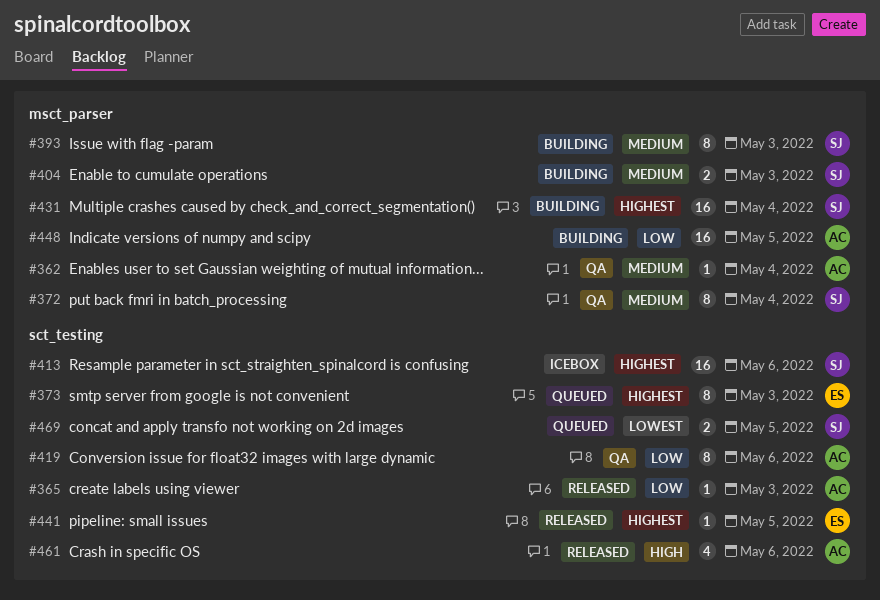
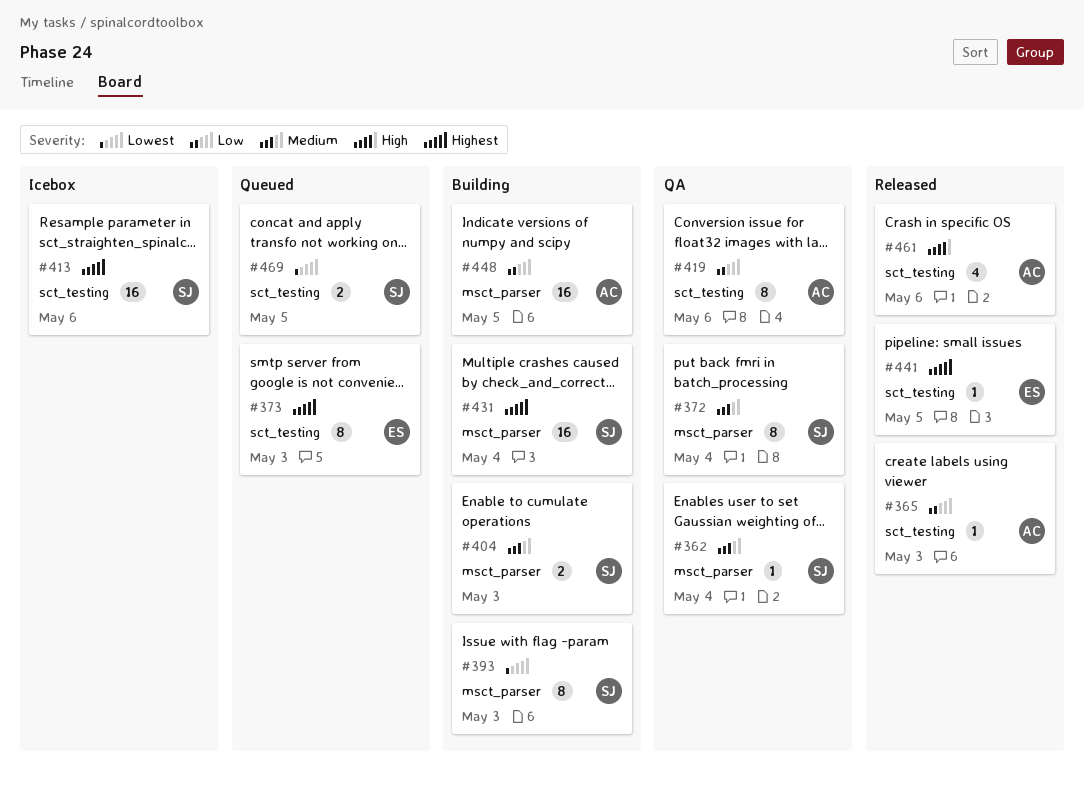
#362, owner: AC -> SJ
#393, priority: Medium -> Lowest

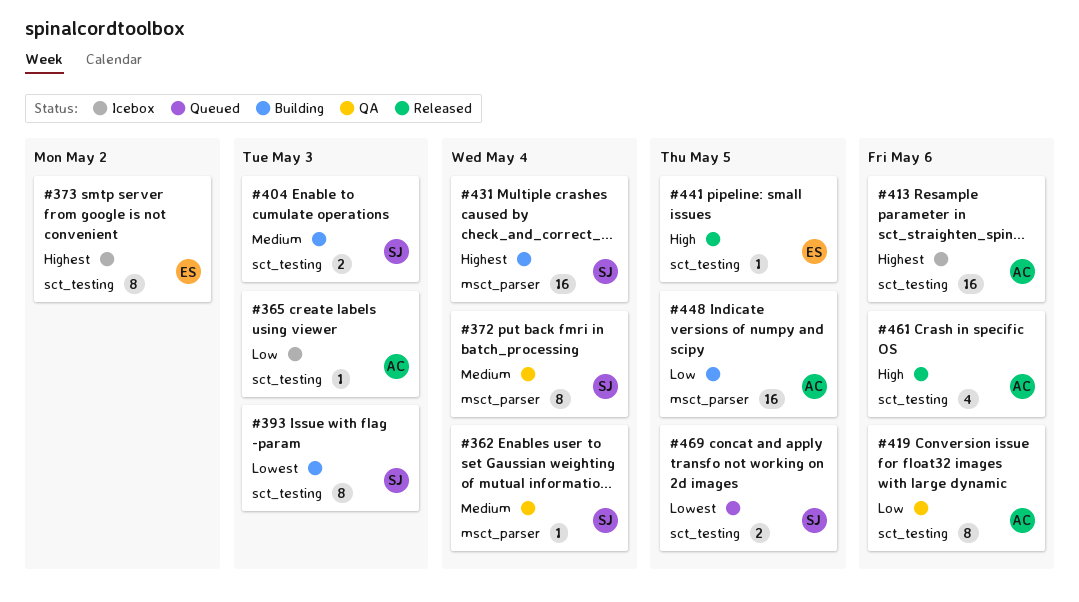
#365, status: Released -> Icebox
#373, status: Queued -> Icebox
#373, due: May 3 -> May 2
#393, label: msct_parser -> sct_testing
#404, label: msct_parser -> sct_testing
#413, owner: SJ -> AC
#441, priority: Highest -> High

